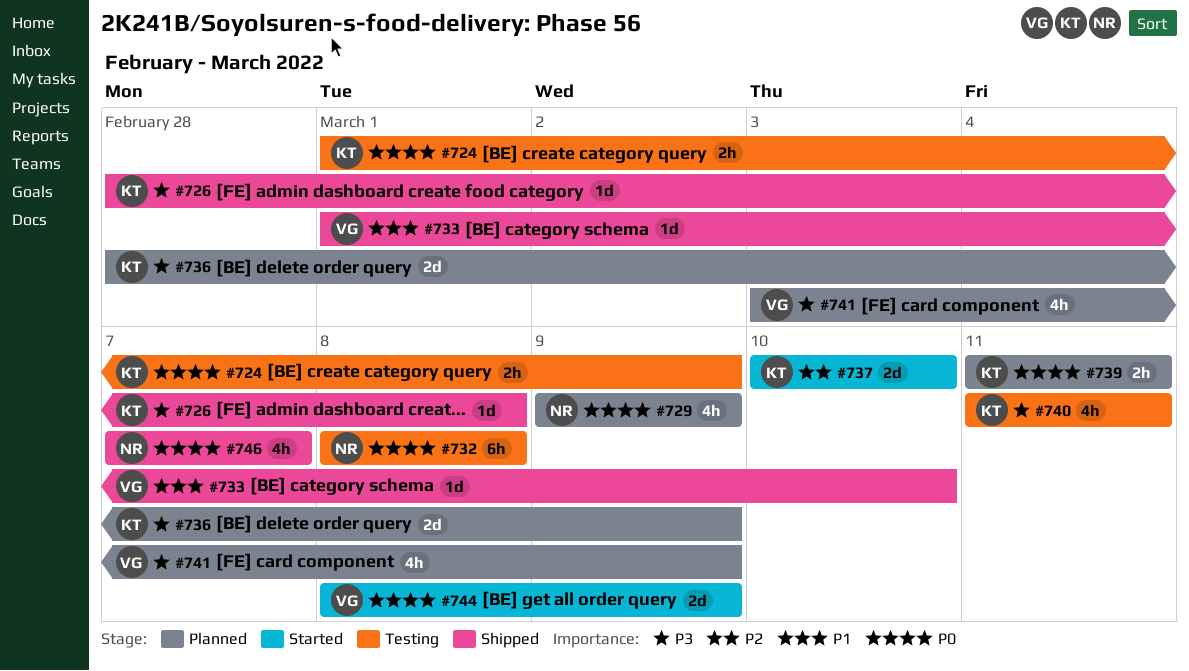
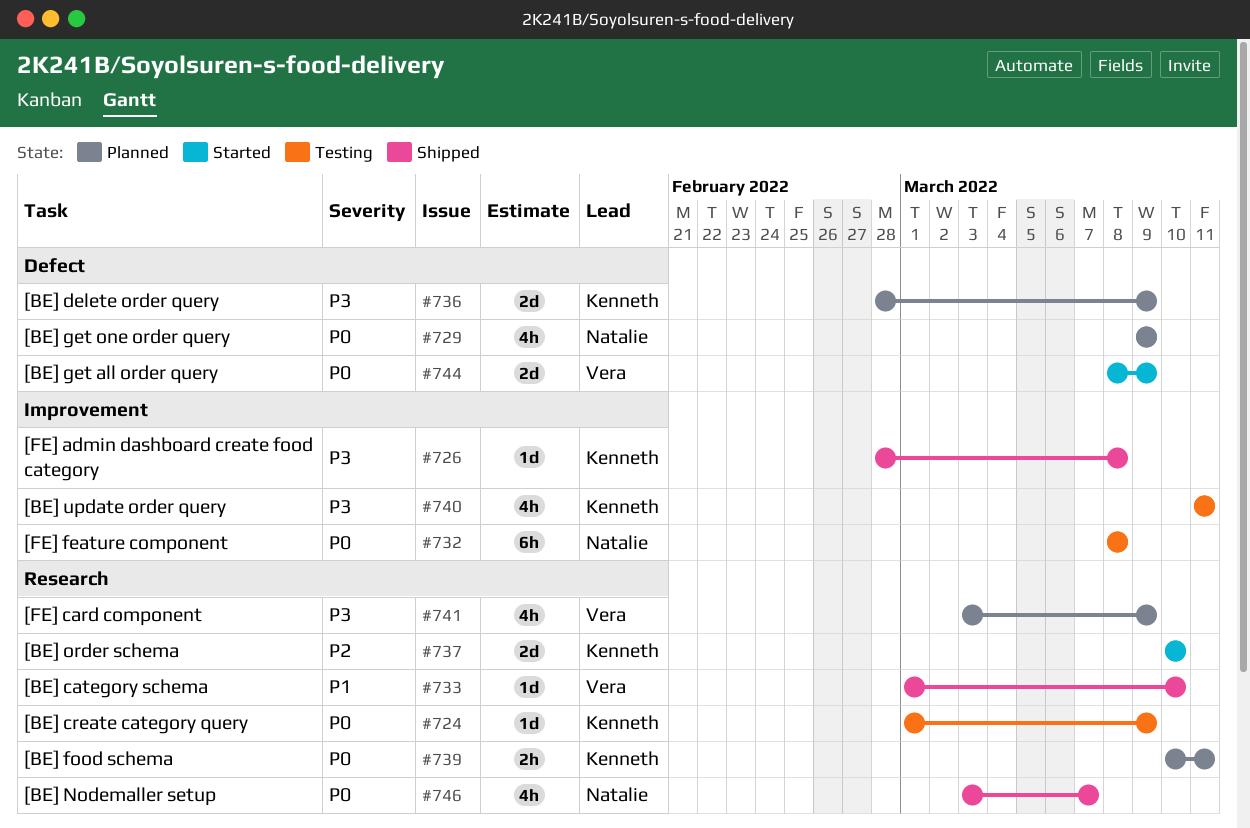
#724, estimate: 2h -> 1d
#739, start: Mar 11 -> Mar 10
#746, start: Mar 7 -> Mar 3

